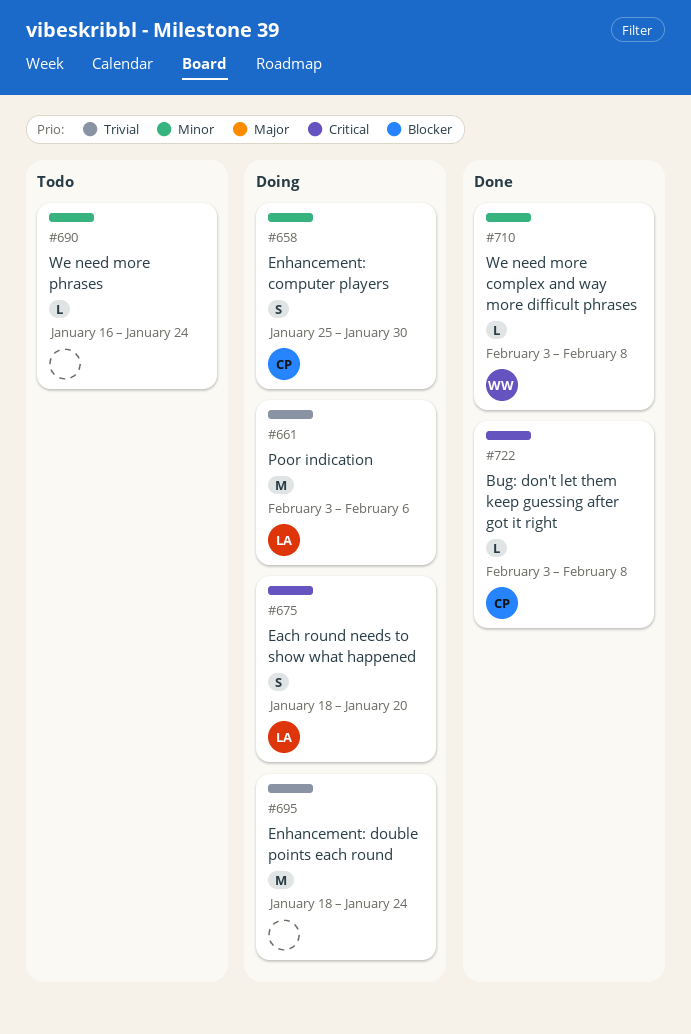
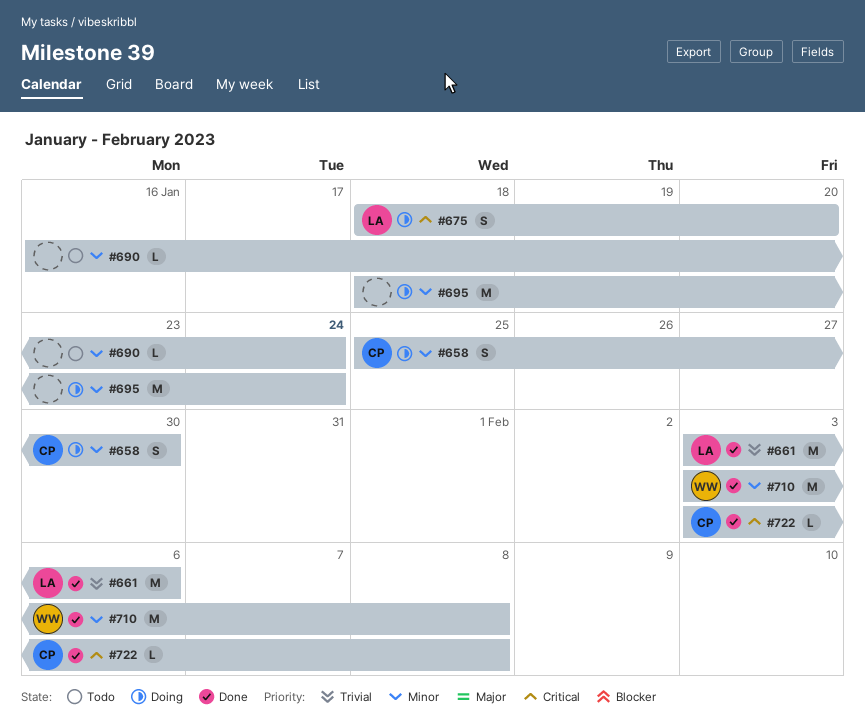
#661, status: Doing -> Done
#695, priority: Trivial -> Minor
#710, estimate: L -> M

